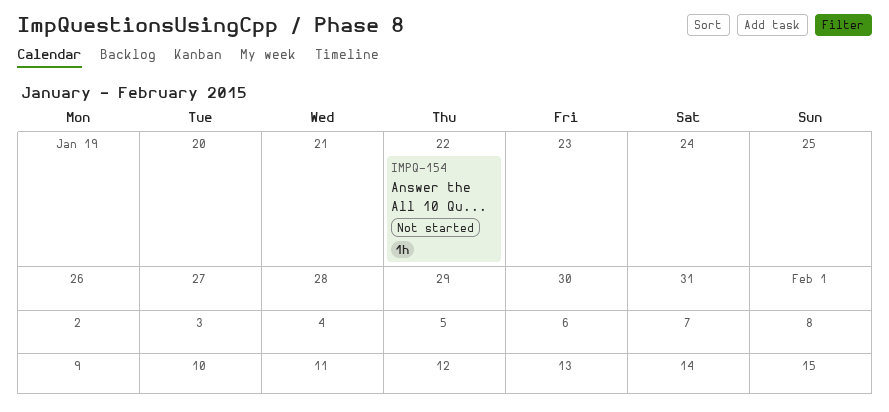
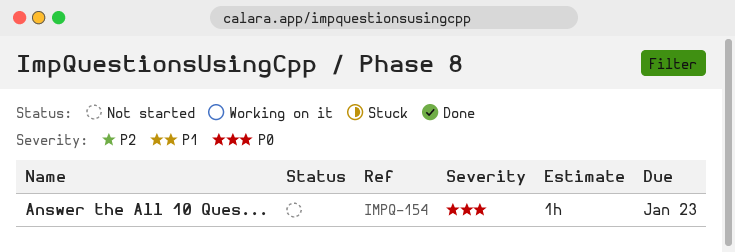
IMPQ-154, due: Jan 22 -> Jan 23

